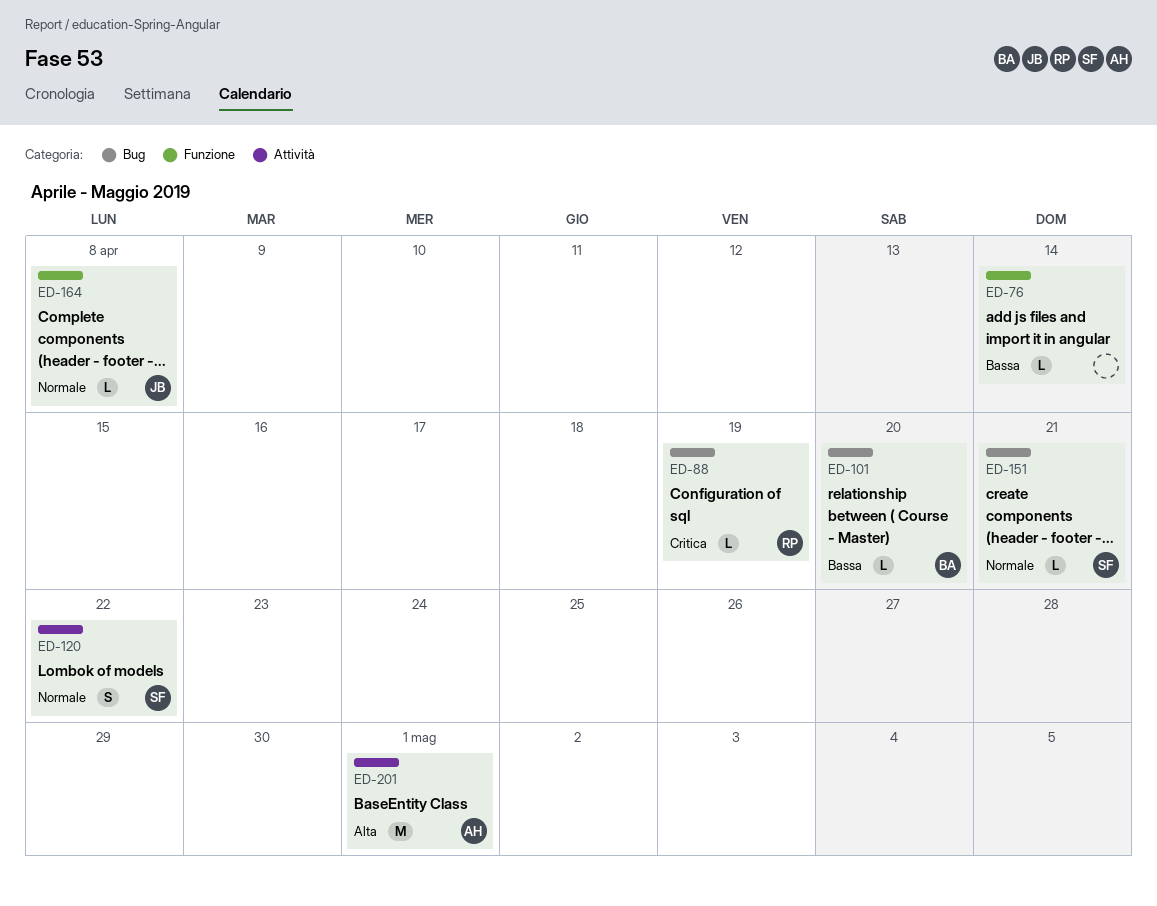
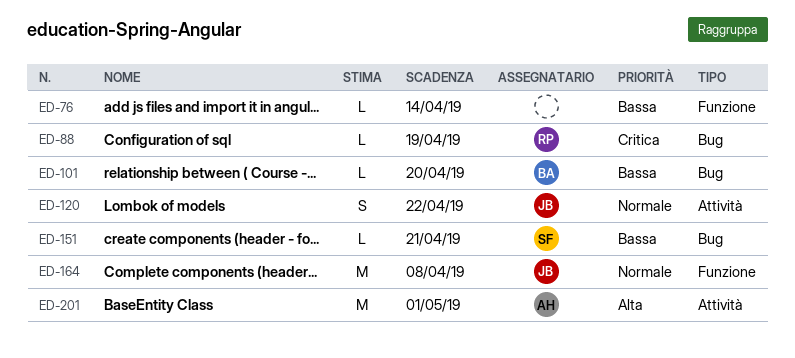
ED-120, owner: SF -> JB
ED-151, priority: Normale -> Bassa
ED-164, estimate: L -> M

